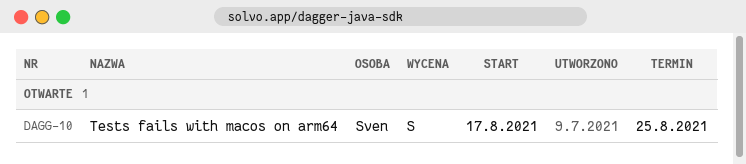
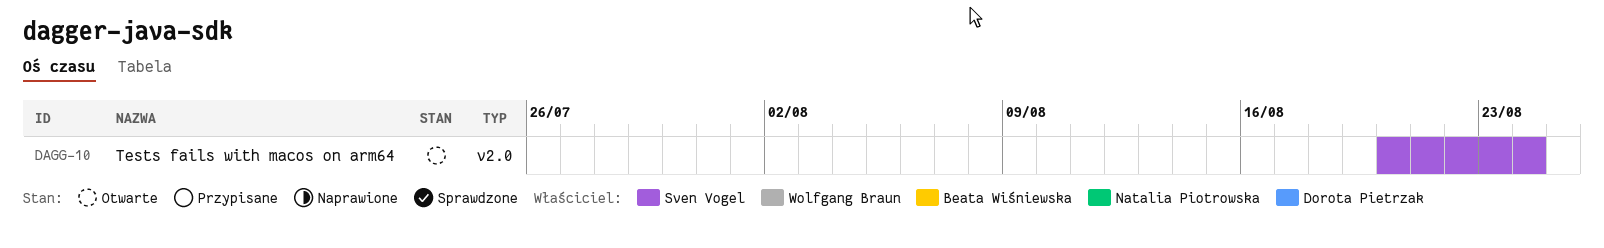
DAGG-10, start: Aug 17 -> Aug 20
DAGG-10, due: Aug 25 -> Aug 24

